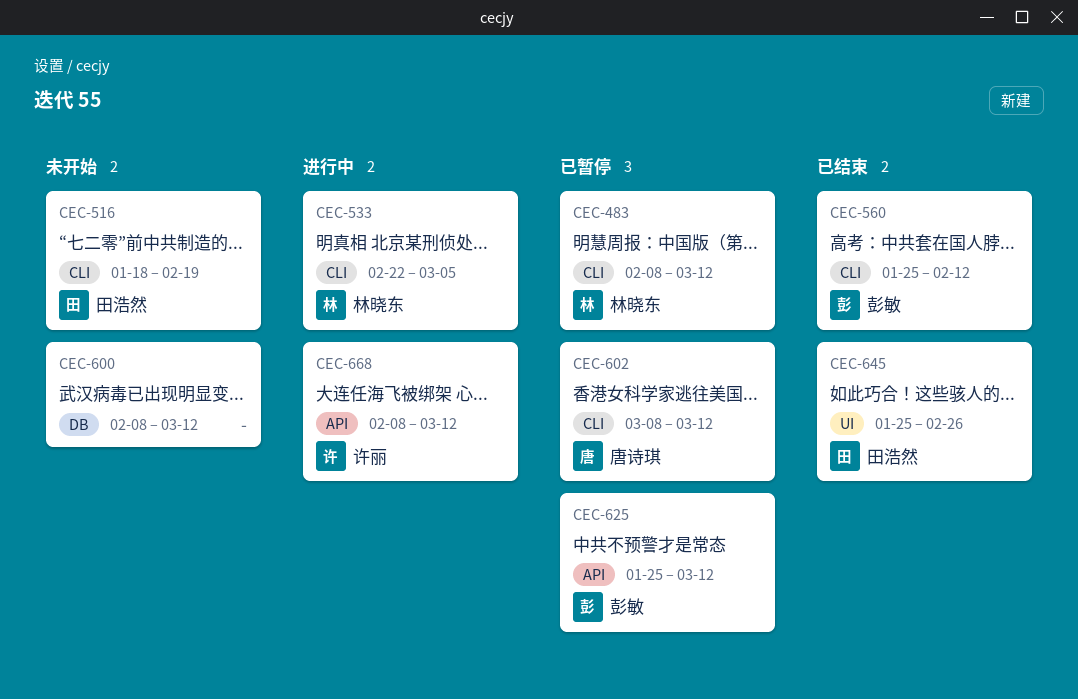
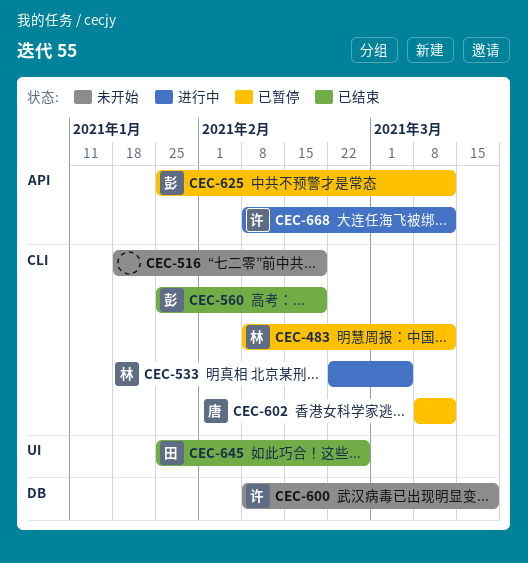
CEC-516, owner: 田浩然 -> none
CEC-560, due: Feb 12 -> Feb 19
CEC-600, owner: none -> 许丽
CEC-600, due: Mar 12 -> Mar 19

